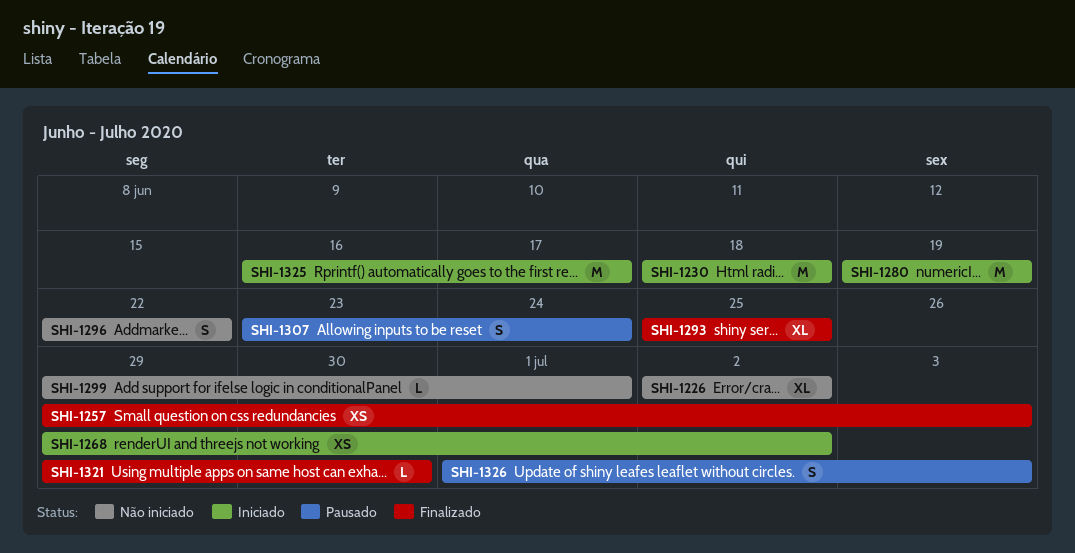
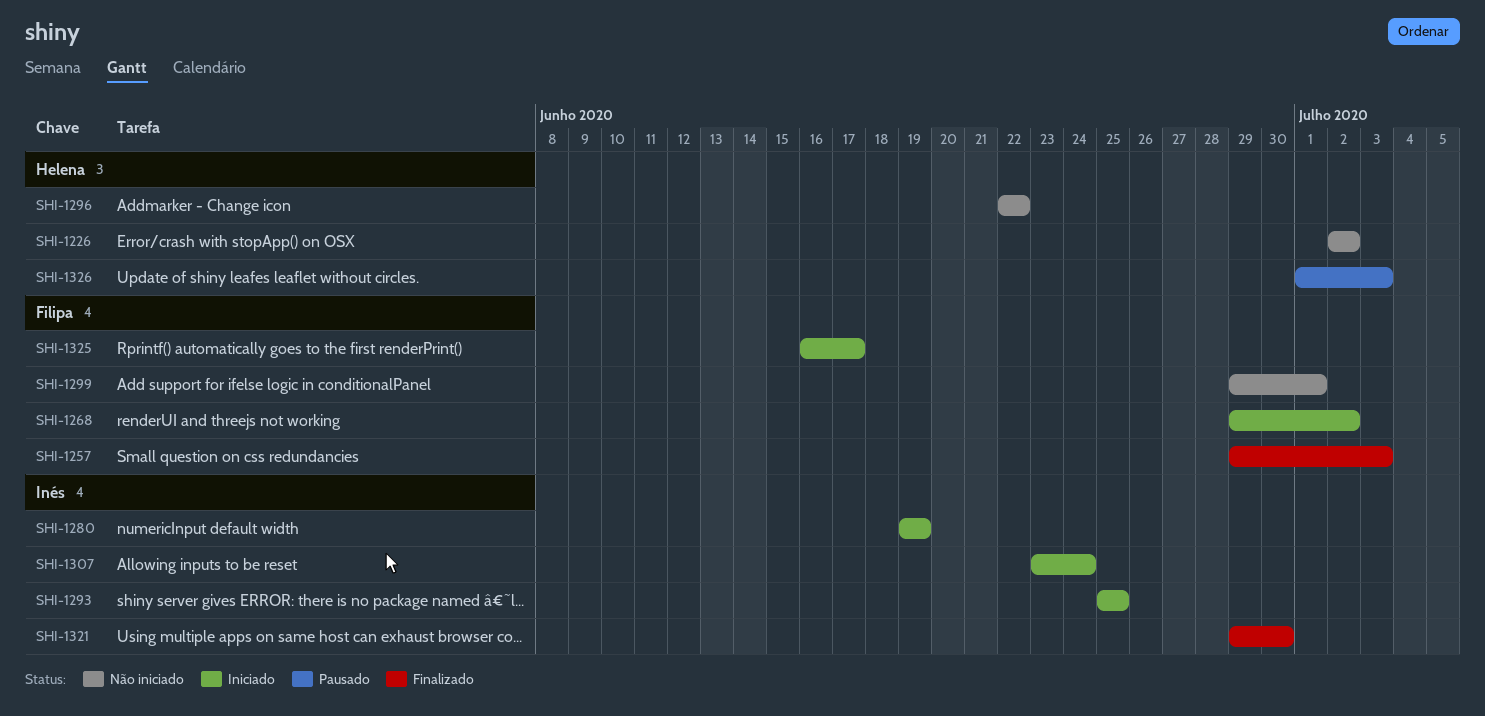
SHI-1230: present -> none
SHI-1293, status: Finalizado -> Iniciado
SHI-1307, status: Pausado -> Iniciado

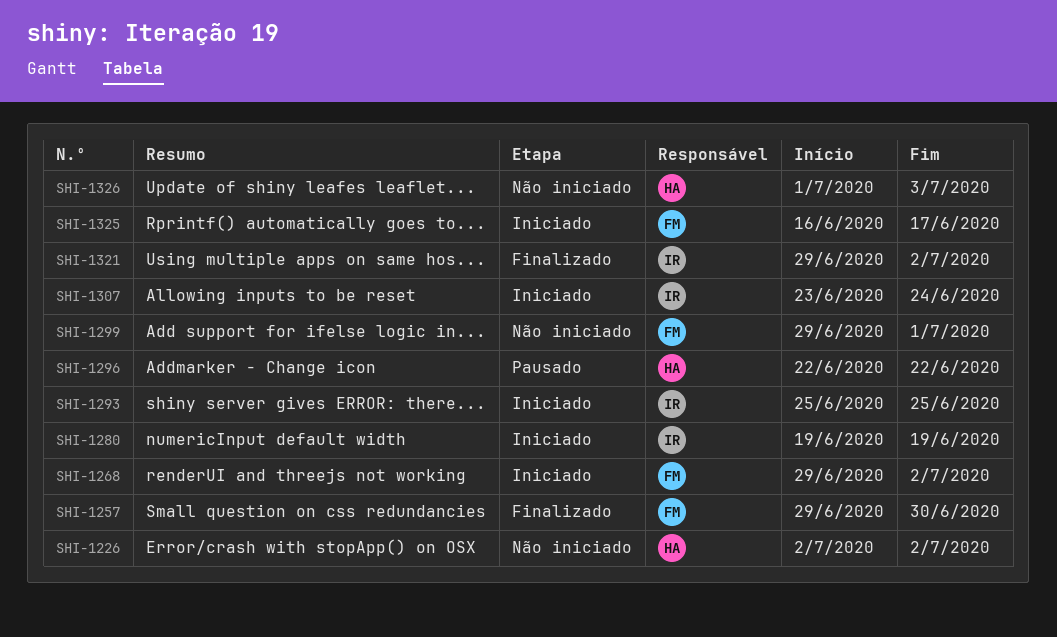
SHI-1257, due: Jul 3 -> Jun 30
SHI-1296, status: Não iniciado -> Pausado
SHI-1321, due: Jun 30 -> Jul 2
SHI-1326, status: Pausado -> Não iniciado

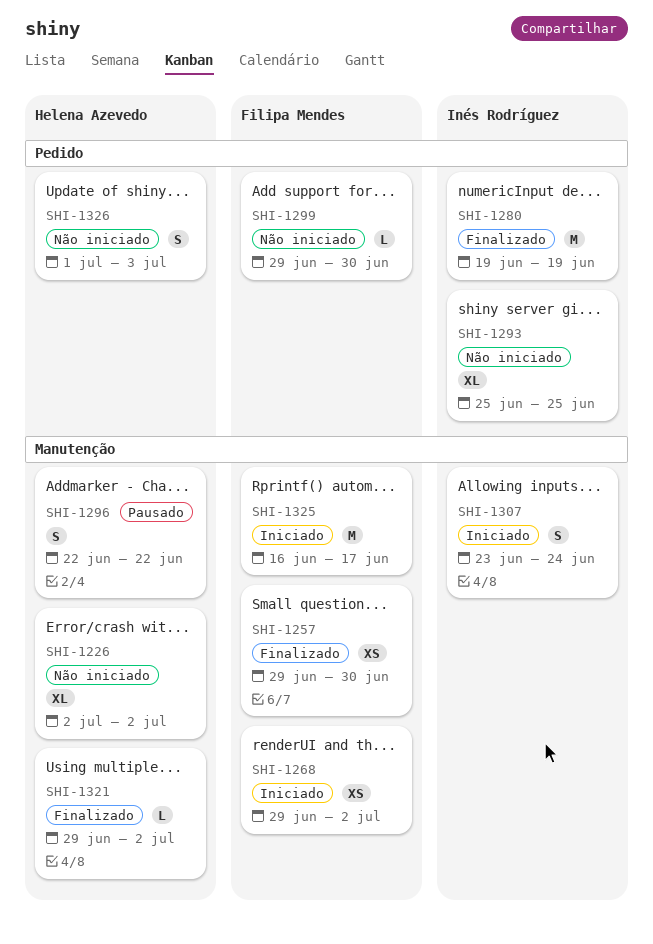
SHI-1280, status: Iniciado -> Finalizado
SHI-1293, status: Iniciado -> Não iniciado
SHI-1299, due: Jul 1 -> Jun 30
SHI-1321, owner: Inés Rodríguez -> Helena Azevedo

